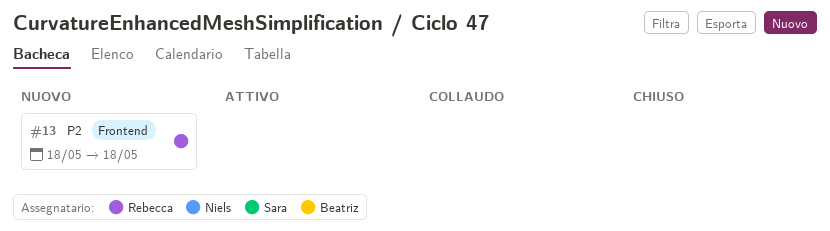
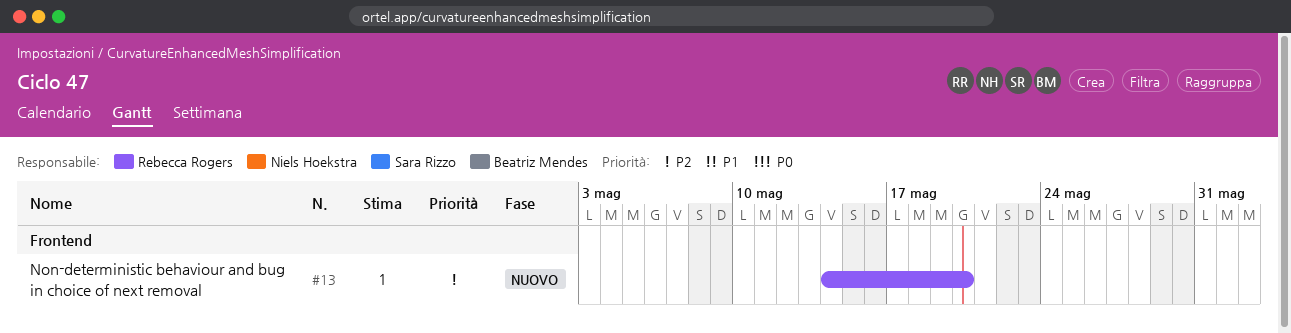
#13, start: May 18 -> May 14
#13, due: May 18 -> May 20

